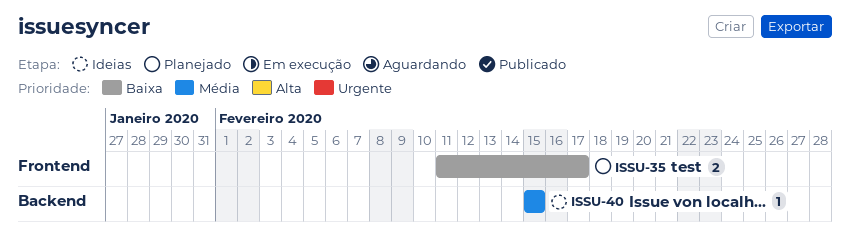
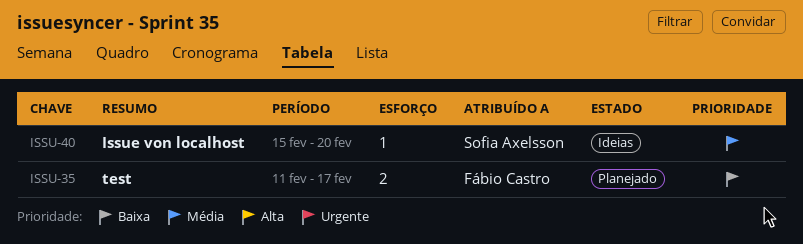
ISSU-40, due: Feb 15 -> Feb 20

